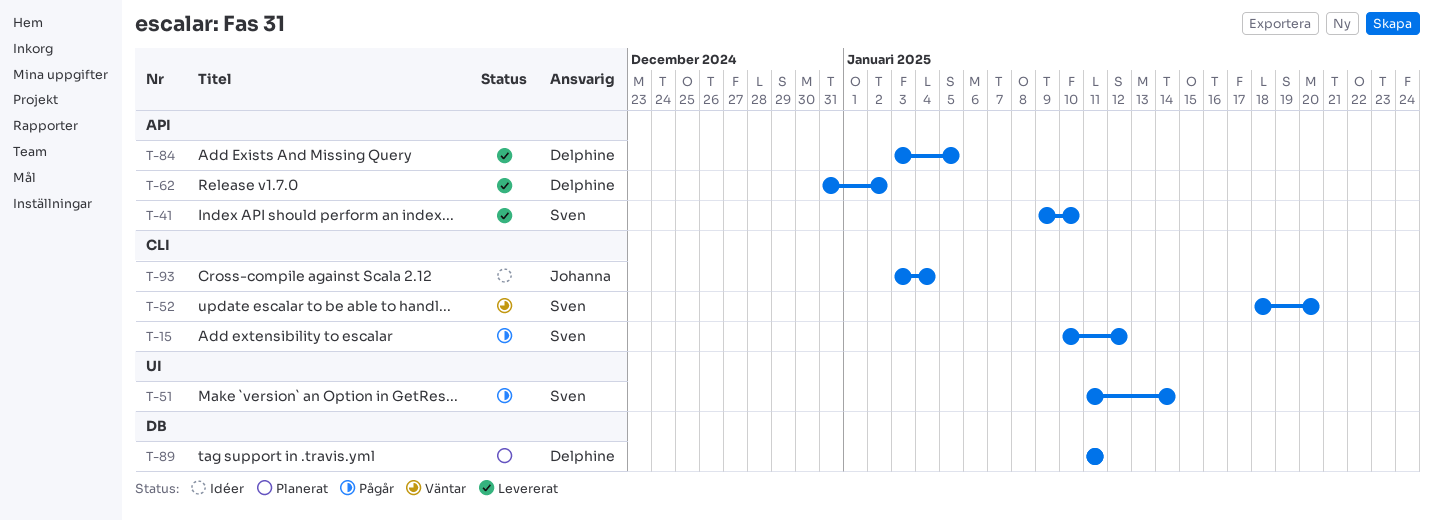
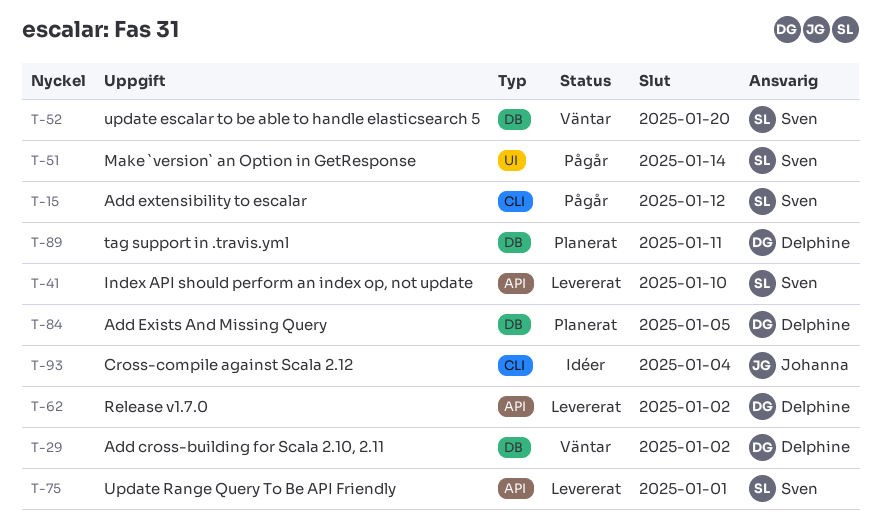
T-29: none -> present
T-52, label: CLI -> DB
T-75: none -> present
T-84, status: Levererat -> Planerat
T-84, label: API -> DB

